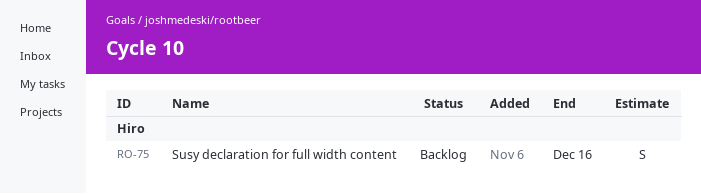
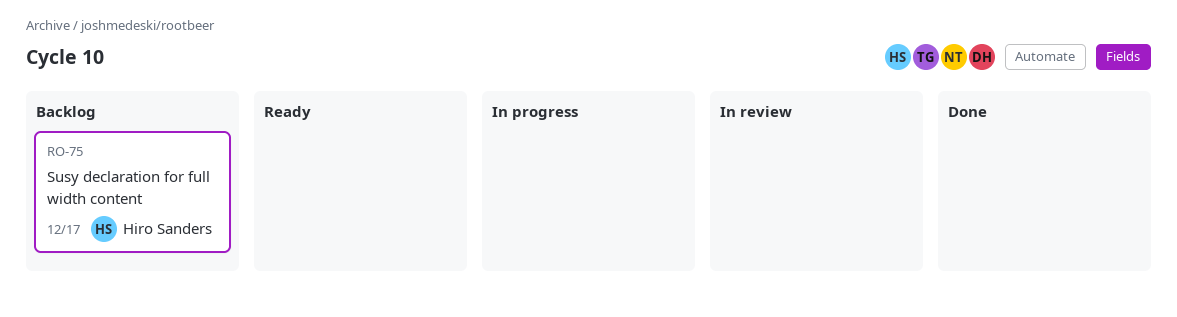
RO-75, due: Dec 16 -> Dec 17

